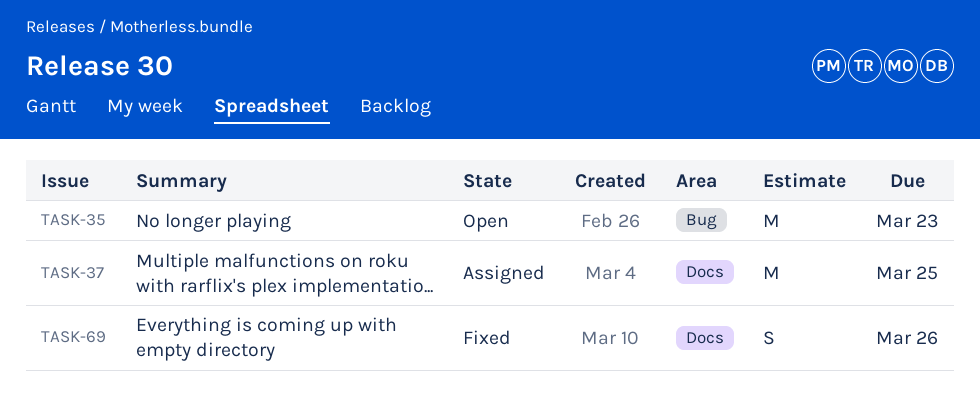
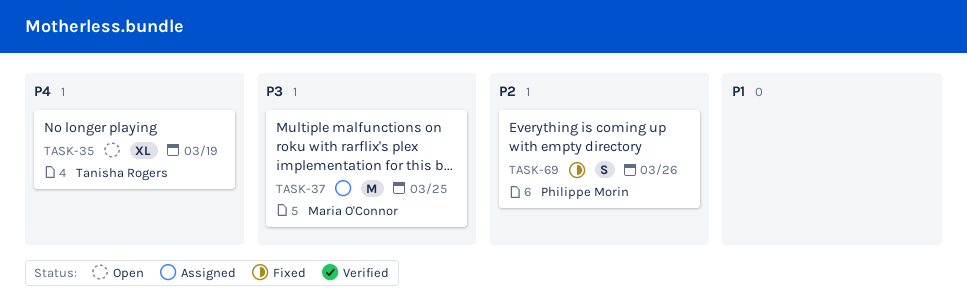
TASK-35, estimate: M -> XL
TASK-35, due: Mar 23 -> Mar 19

